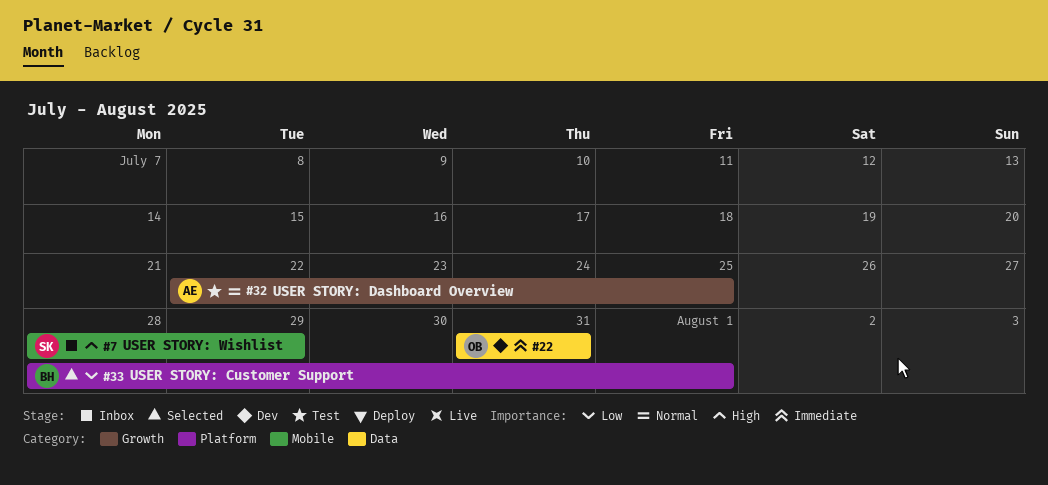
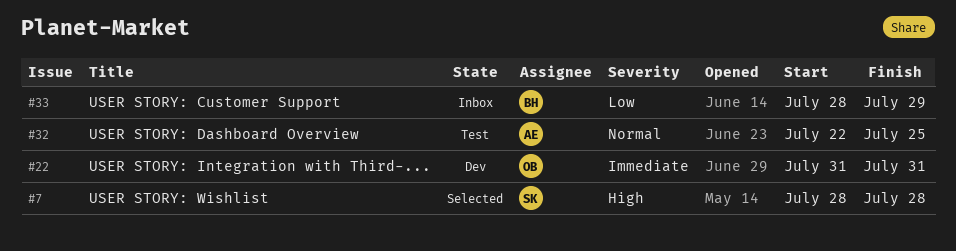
#7, status: Inbox -> Selected
#7, due: Jul 29 -> Jul 28
#33, status: Selected -> Inbox
#33, due: Aug 1 -> Jul 29

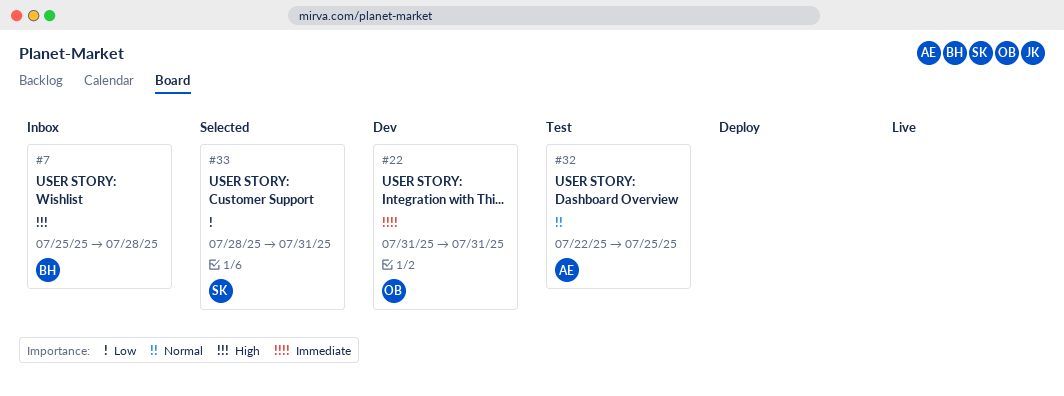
#7, status: Selected -> Inbox
#7, owner: SK -> BH
#7, start: Jul 28 -> Jul 25
#33, status: Inbox -> Selected
#33, owner: BH -> SK
#33, due: Jul 29 -> Jul 31

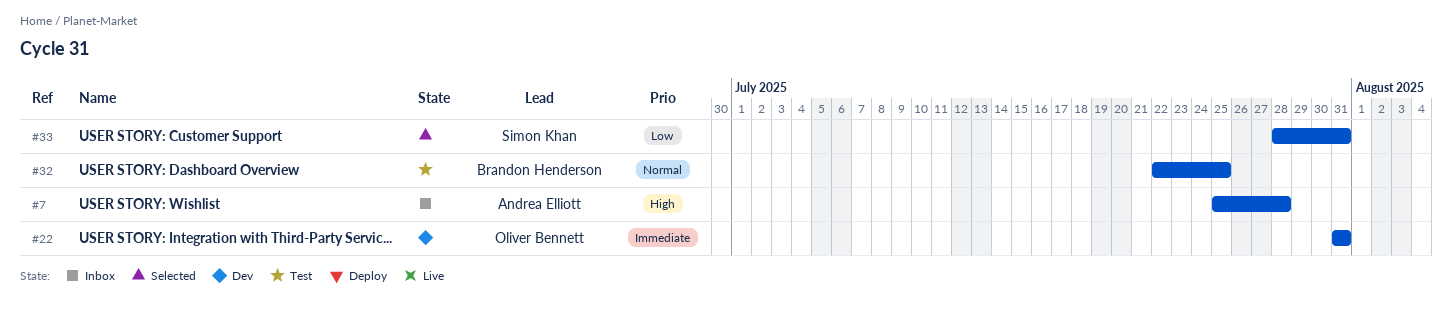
#7, owner: Brandon Henderson -> Andrea Elliott
#32, owner: Andrea Elliott -> Brandon Henderson

